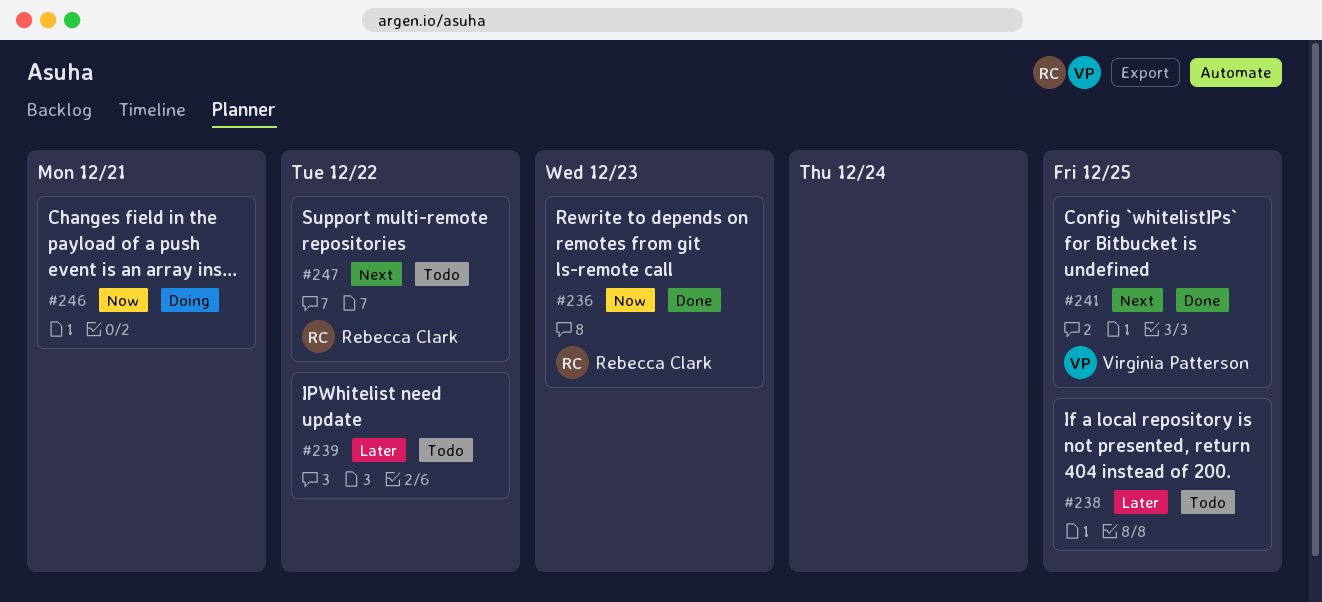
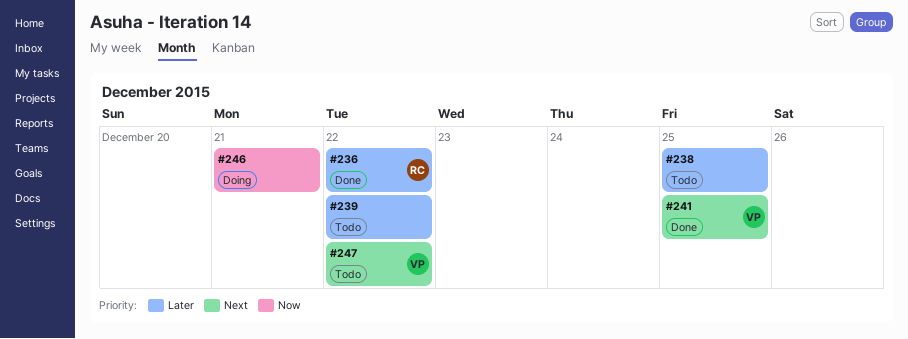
#236, priority: Now -> Later
#236, due: Dec 23 -> Dec 22
#247, owner: Rebecca Clark -> Virginia Patterson

